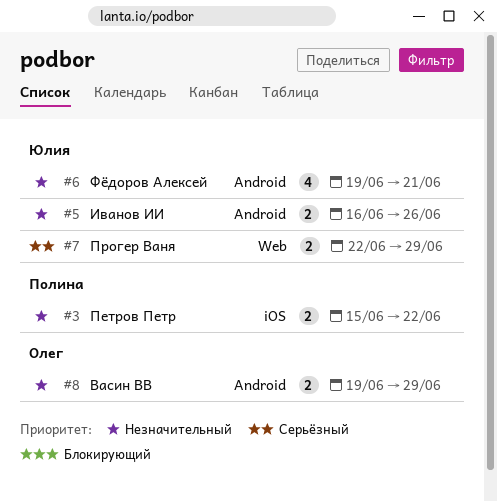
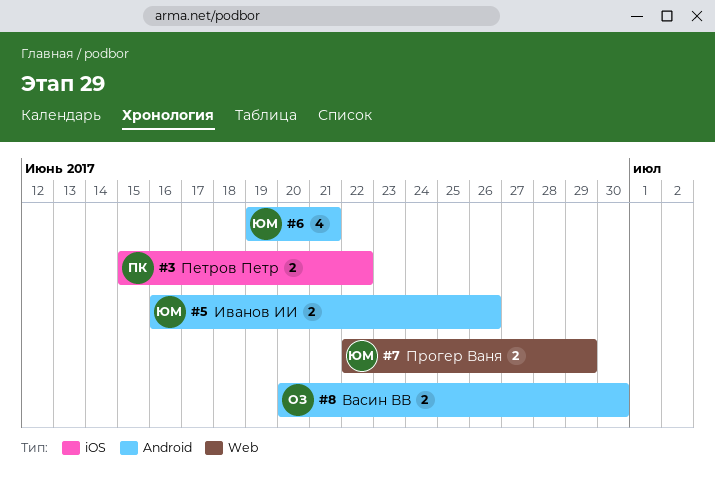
#8, start: Jun 19 -> Jun 20
#8, due: Jun 29 -> Jun 30

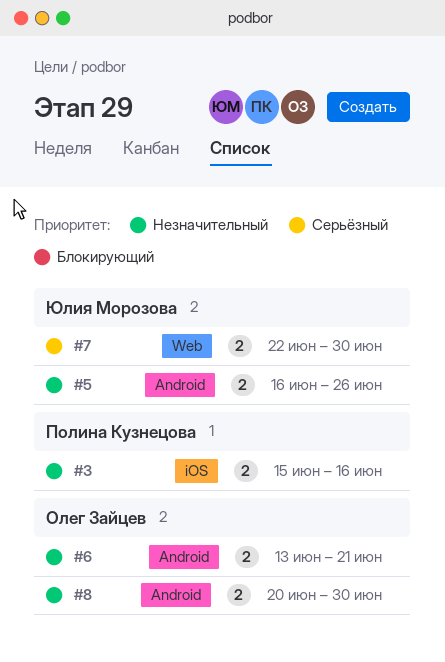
#3, due: Jun 22 -> Jun 16
#6, owner: Юлия Морозова -> Олег Зайцев
#6, estimate: 4 -> 2
#6, start: Jun 19 -> Jun 13
#7, due: Jun 29 -> Jun 30

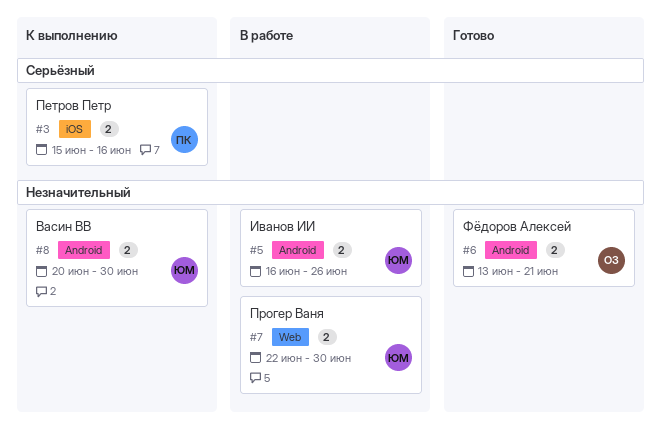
#3, priority: Незначительный -> Серьёзный
#7, priority: Серьёзный -> Незначительный
#8, owner: Олег Зайцев -> Юлия Морозова

